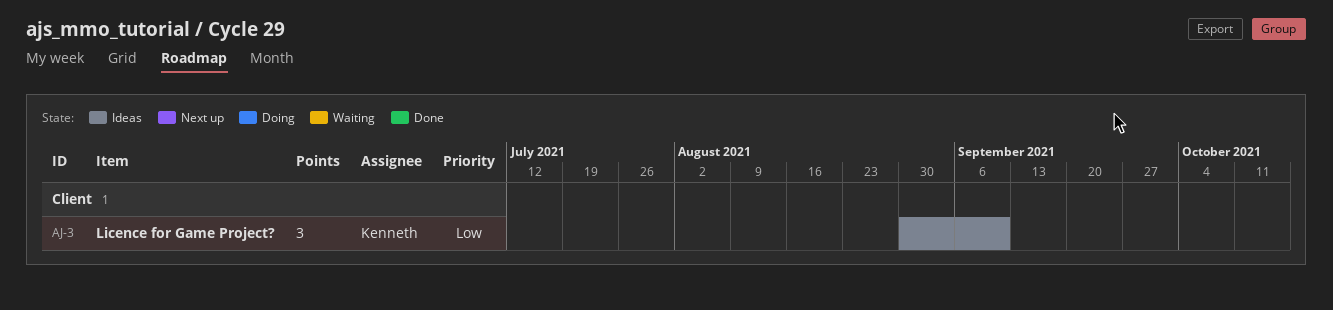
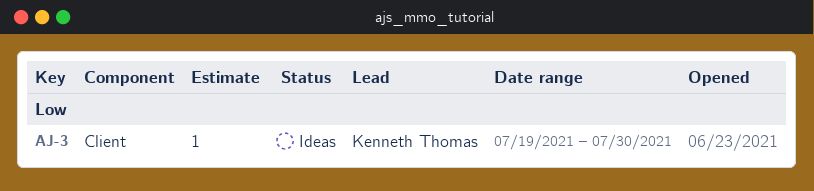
AJ-3, estimate: 3 -> 1
AJ-3, start: Aug 30 -> Jul 19
AJ-3, due: Sep 10 -> Jul 30

